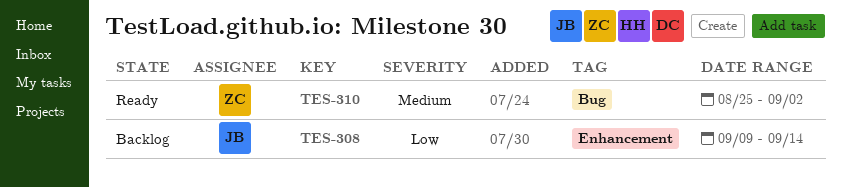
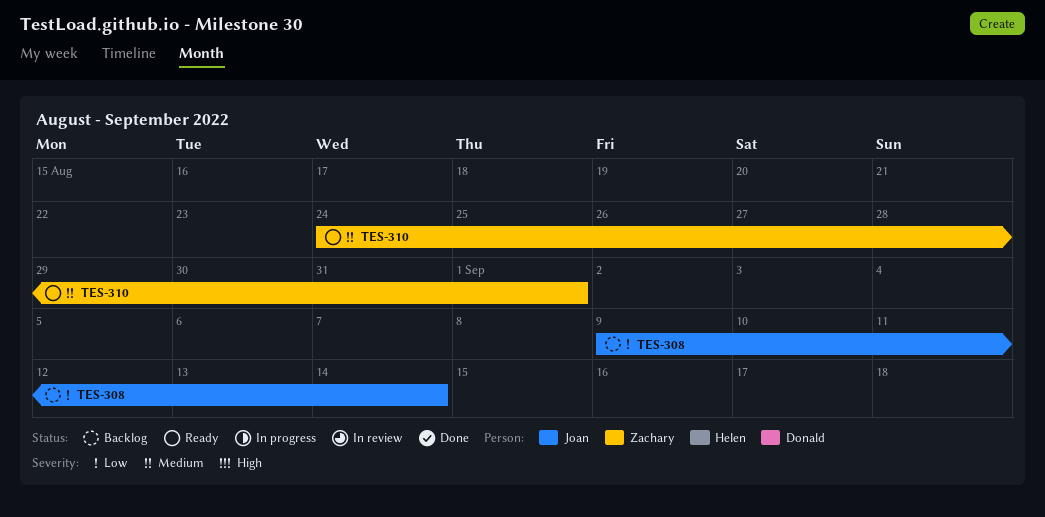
TES-310, start: Aug 25 -> Aug 24
TES-310, due: Sep 2 -> Sep 1

